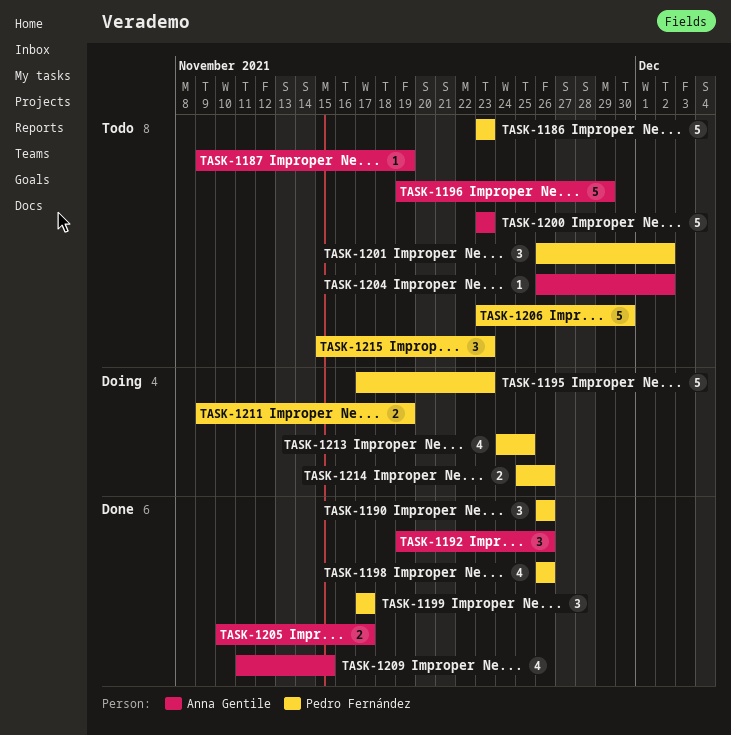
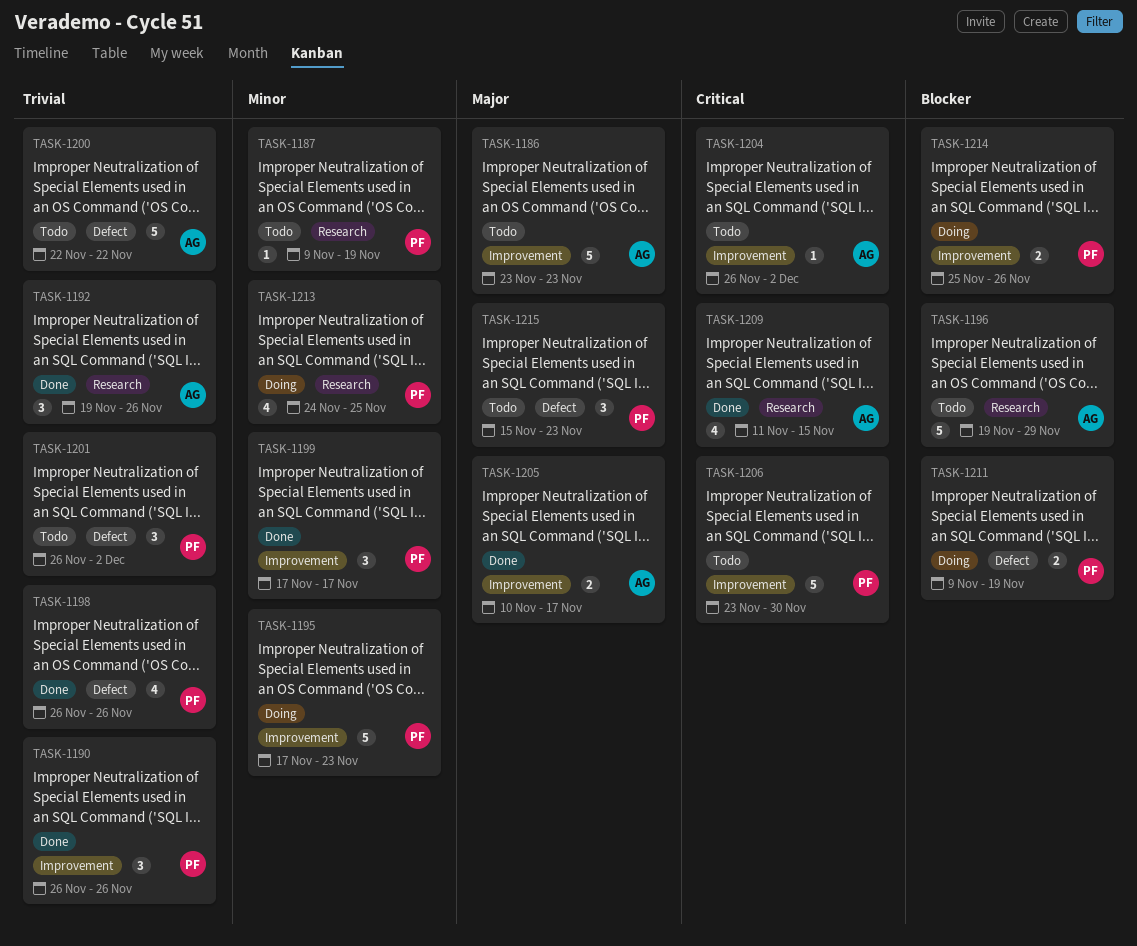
TASK-1186, owner: Pedro Fernández -> Anna Gentile
TASK-1187, owner: Anna Gentile -> Pedro Fernández
TASK-1200, start: Nov 23 -> Nov 22
TASK-1200, due: Nov 23 -> Nov 22

